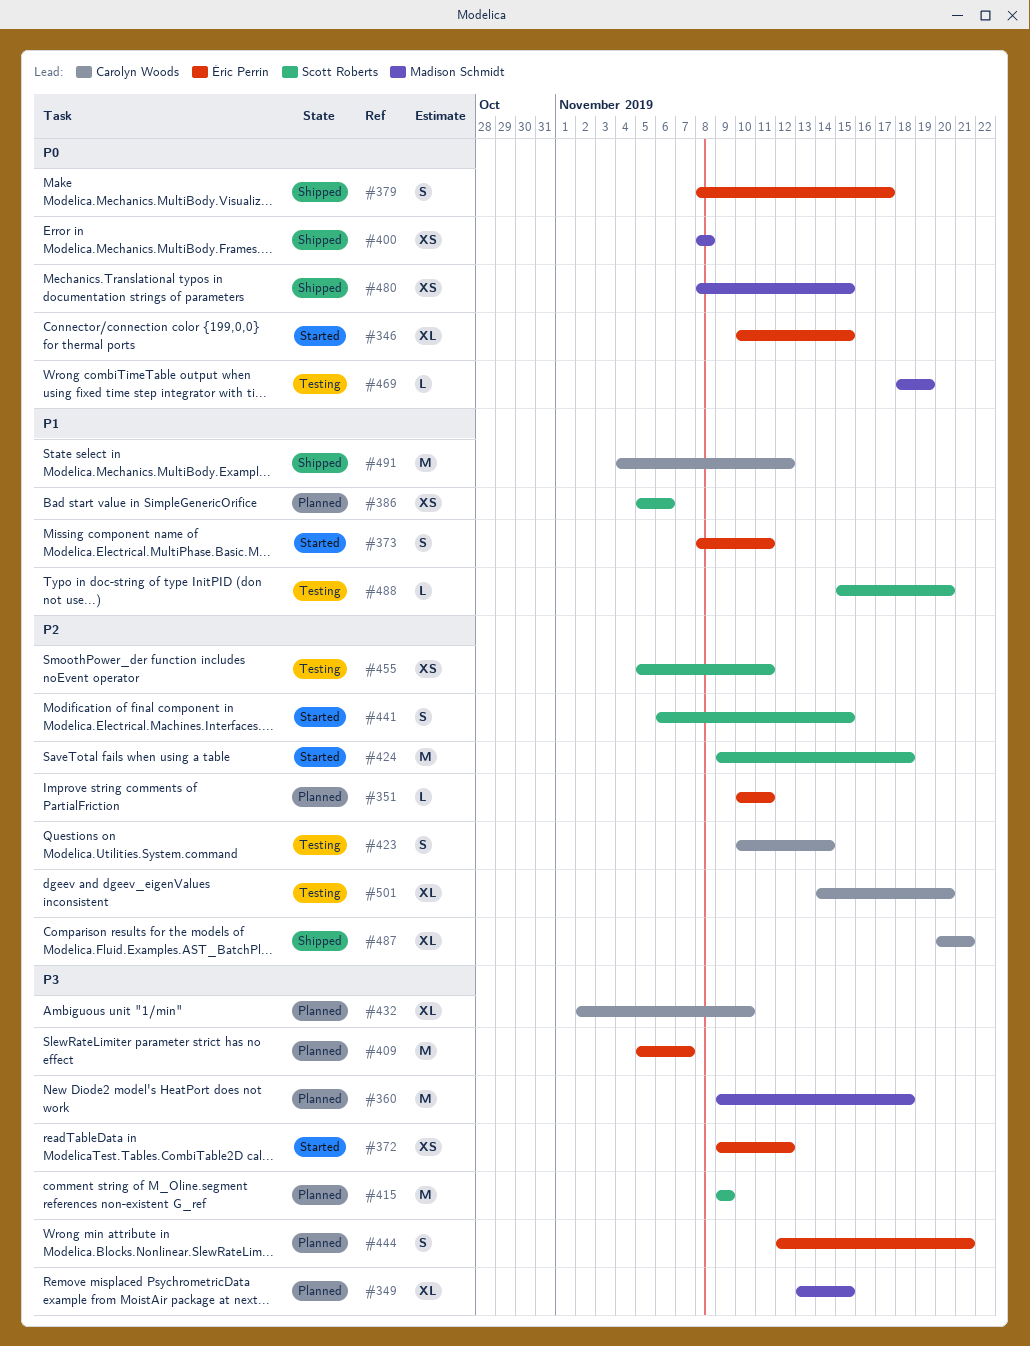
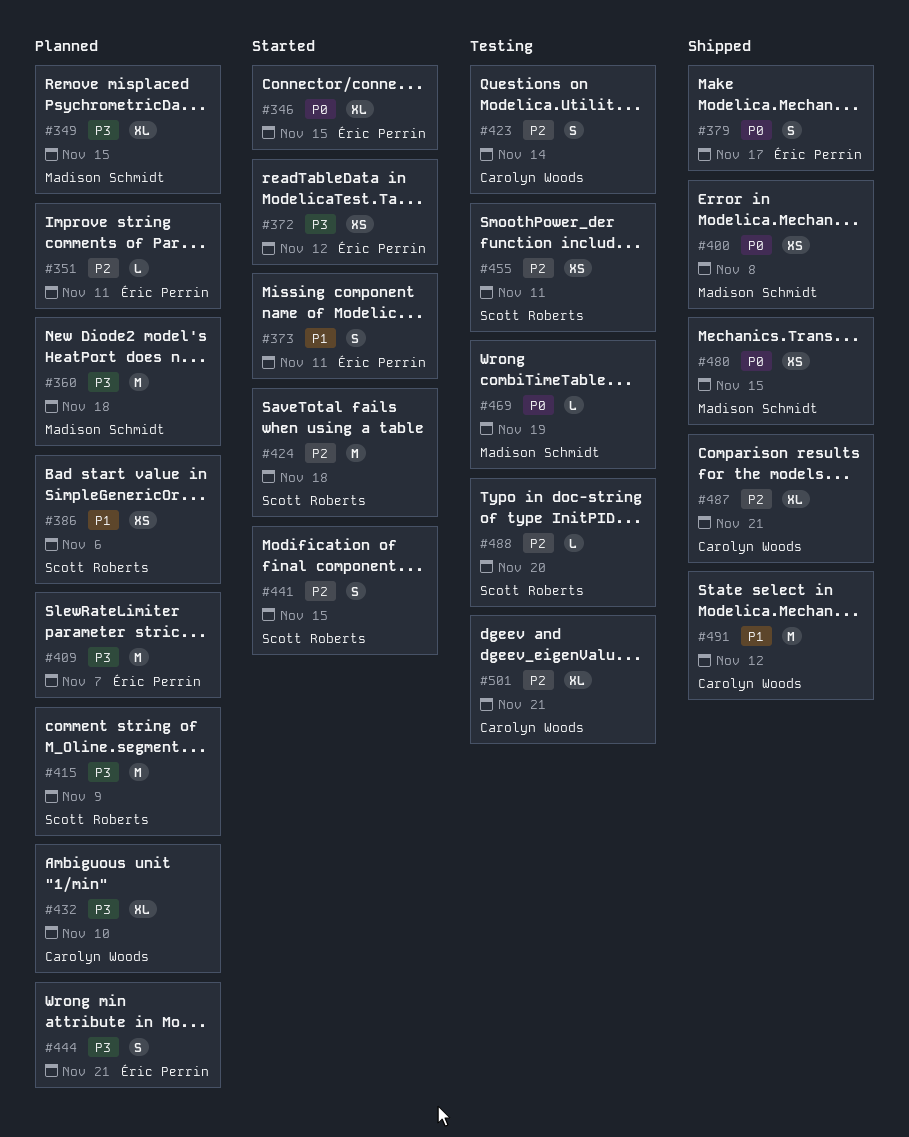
#488, priority: P1 -> P2
#501, due: Nov 20 -> Nov 21

